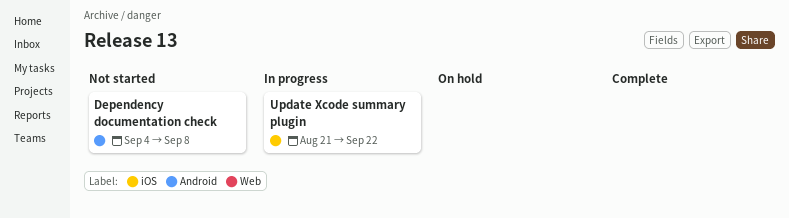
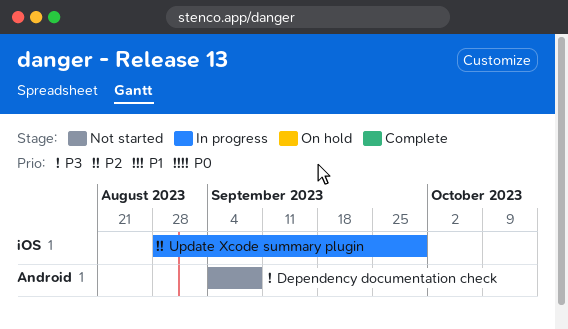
Update Xcode summary plugin, start: Aug 21 -> Aug 28
Update Xcode summary plugin, due: Sep 22 -> Sep 29

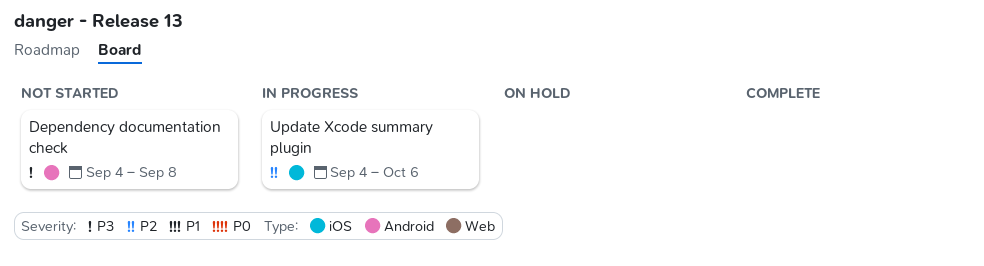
Update Xcode summary plugin, start: Aug 28 -> Sep 4
Update Xcode summary plugin, due: Sep 29 -> Oct 6

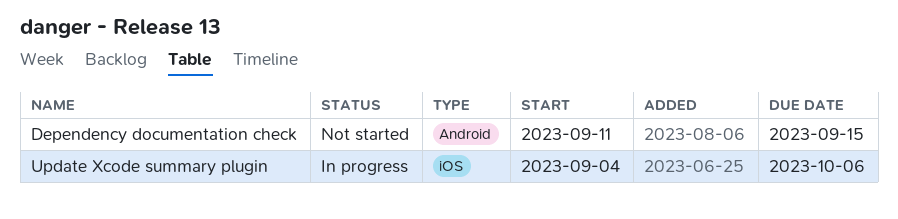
Dependency documentation check, start: Sep 4 -> Sep 11
Dependency documentation check, due: Sep 8 -> Sep 15

